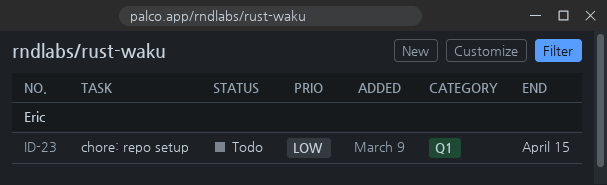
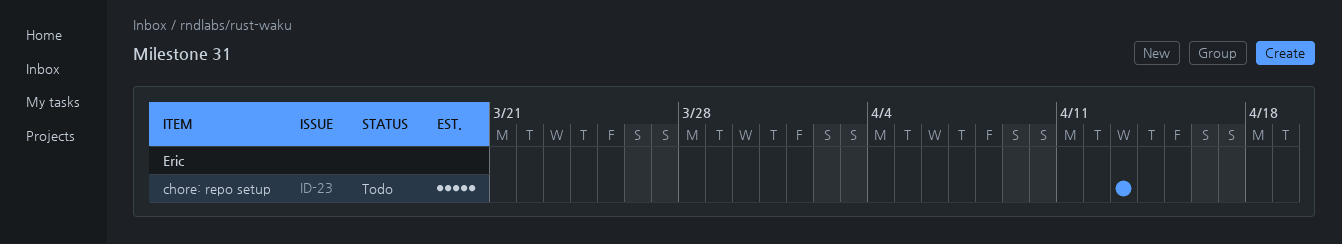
ID-23, due: Apr 15 -> Apr 13

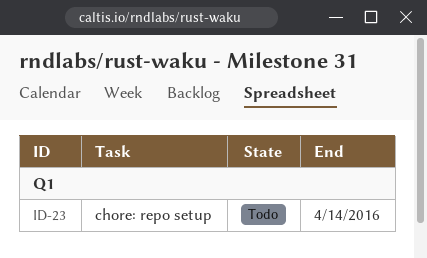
ID-23, due: Apr 13 -> Apr 14

